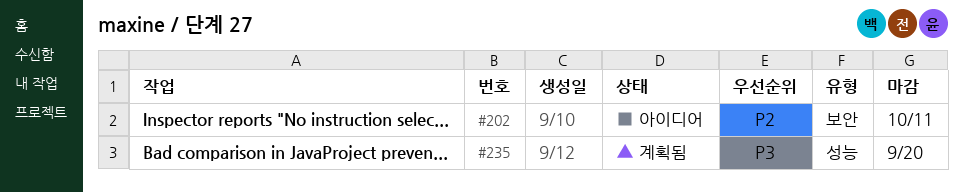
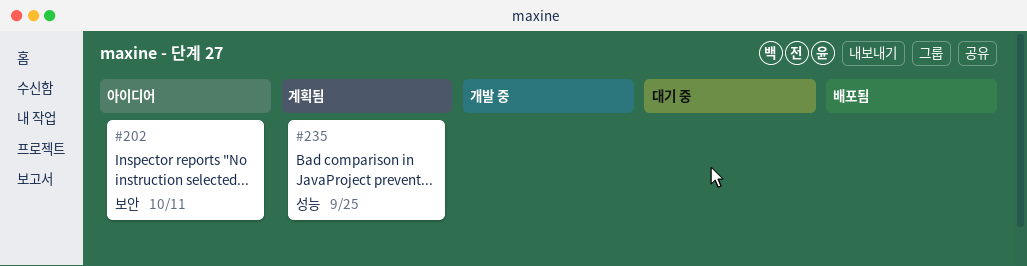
#235, due: Sep 20 -> Sep 25

